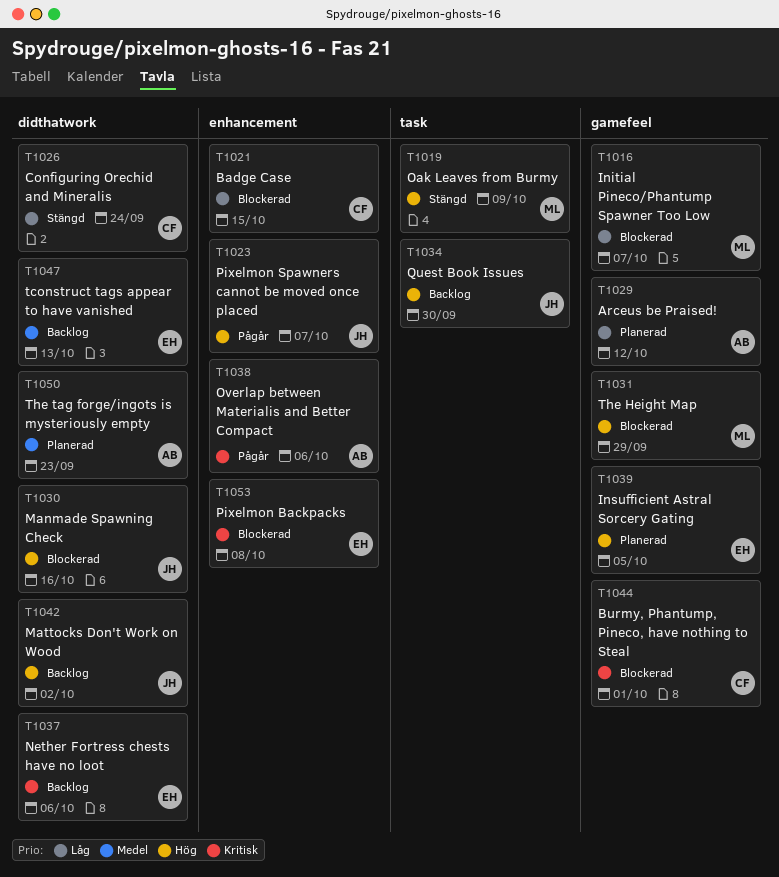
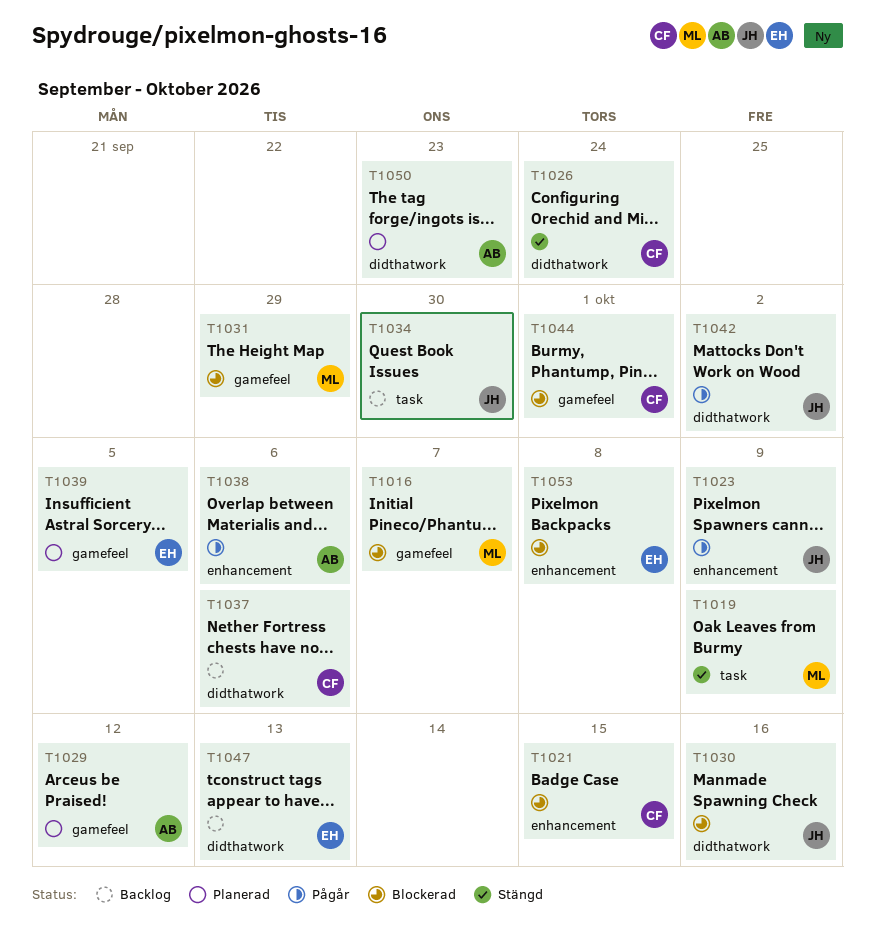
T1023, due: Oct 7 -> Oct 9
T1037, owner: EH -> CF
T1042, status: Backlog -> Pågår

